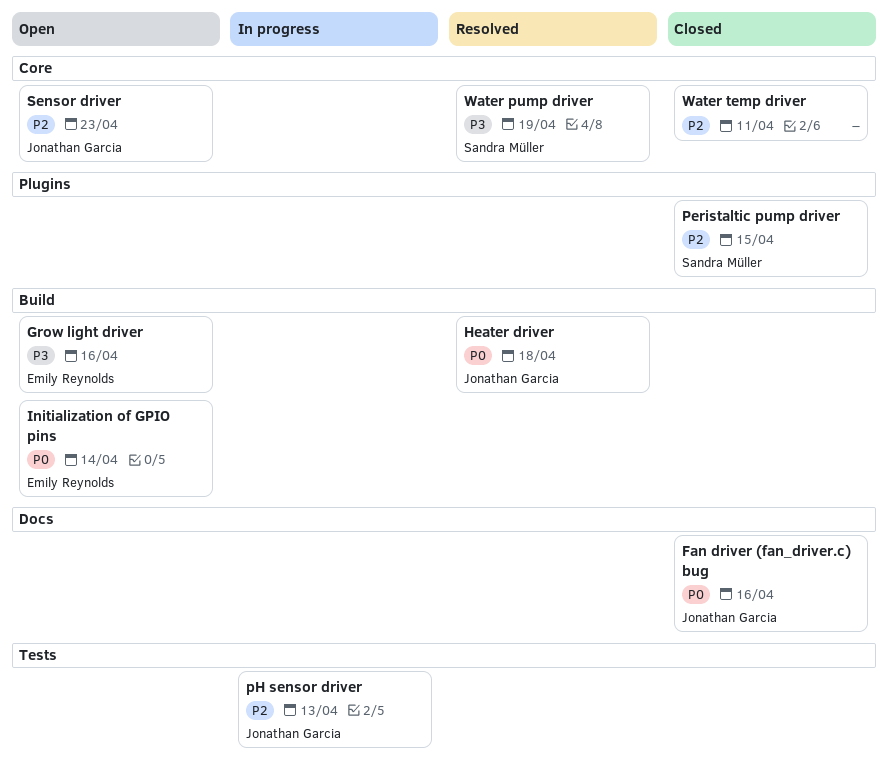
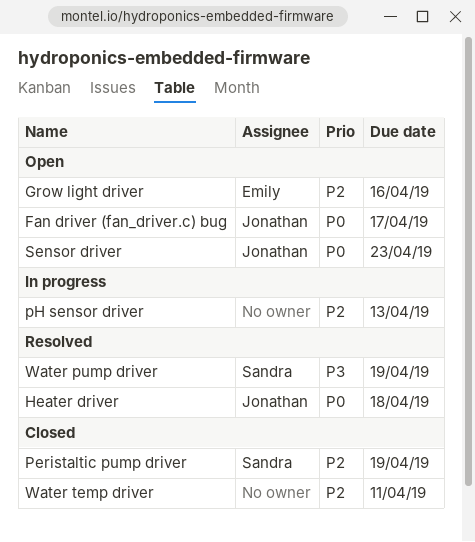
Fan driver (fan_driver.c) bug, status: Closed -> Open
Fan driver (fan_driver.c) bug, due: Apr 16 -> Apr 17
Grow light driver, priority: P3 -> P2
Initialization of GPIO pins: present -> none
Peristaltic pump driver, due: Apr 15 -> Apr 19
pH sensor driver, owner: Jonathan Garcia -> none
Sensor driver, priority: P2 -> P0

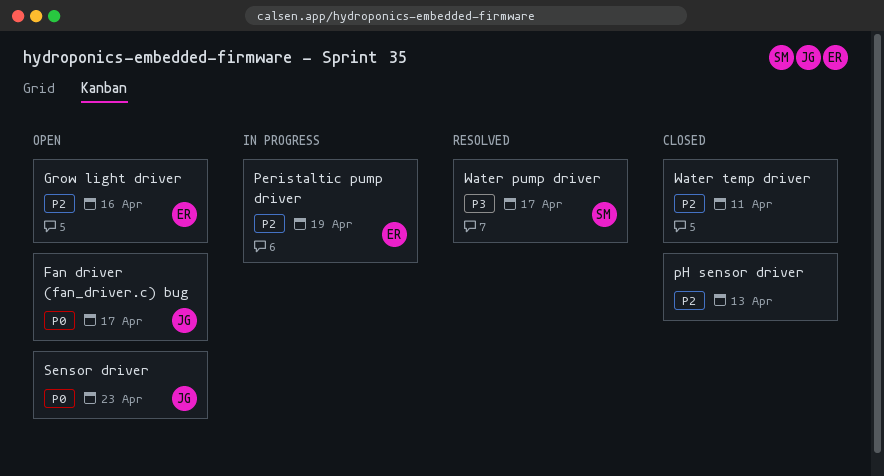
Heater driver: present -> none
Peristaltic pump driver, status: Closed -> In progress
Peristaltic pump driver, owner: Sandra -> Emily
pH sensor driver, status: In progress -> Closed
Water pump driver, due: Apr 19 -> Apr 17

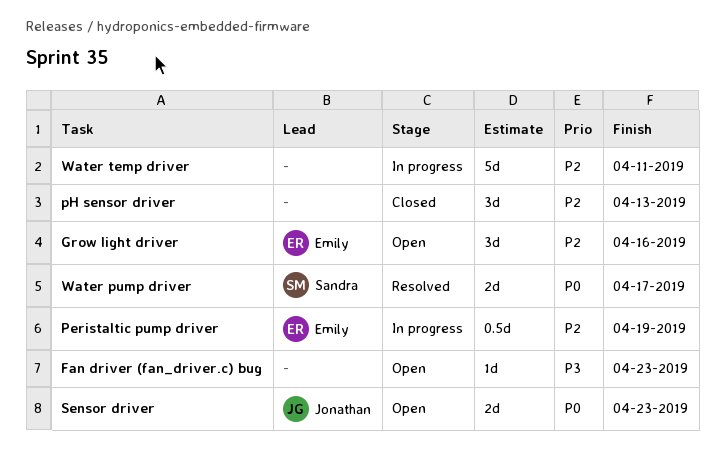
Fan driver (fan_driver.c) bug, owner: Jonathan -> none
Fan driver (fan_driver.c) bug, priority: P0 -> P3
Fan driver (fan_driver.c) bug, due: Apr 17 -> Apr 23
Water pump driver, priority: P3 -> P0
Water temp driver, status: Closed -> In progress

